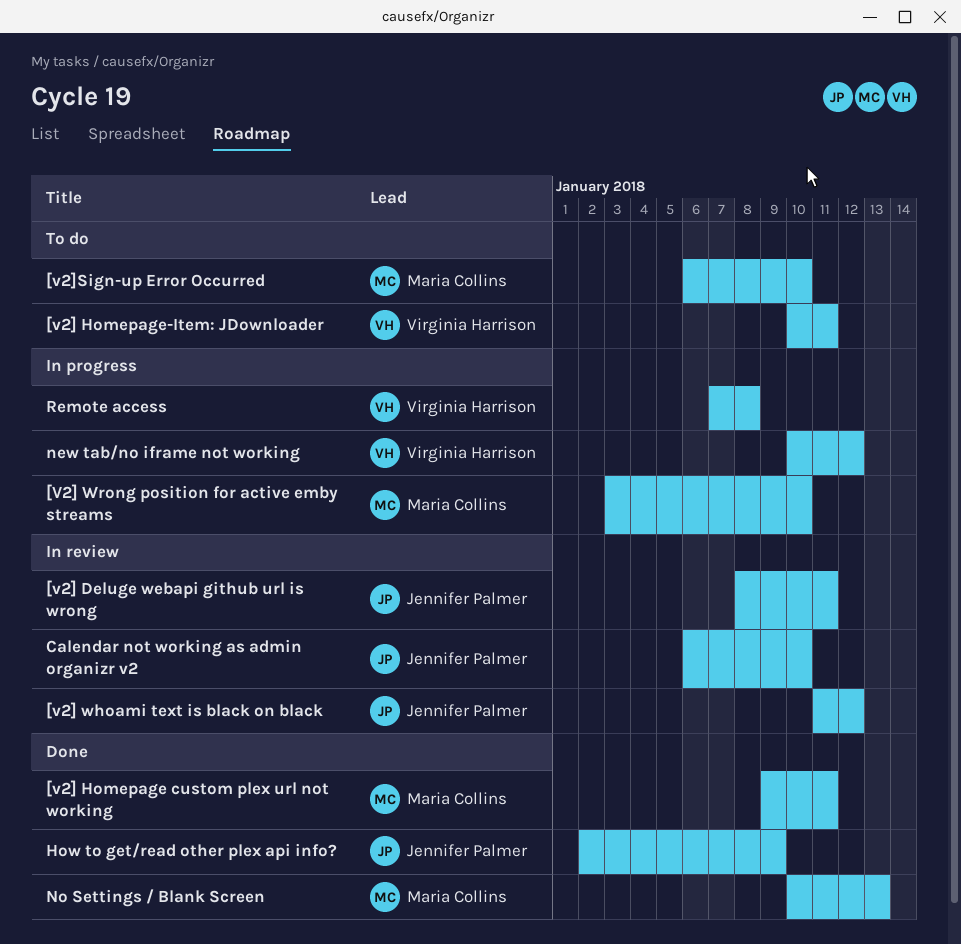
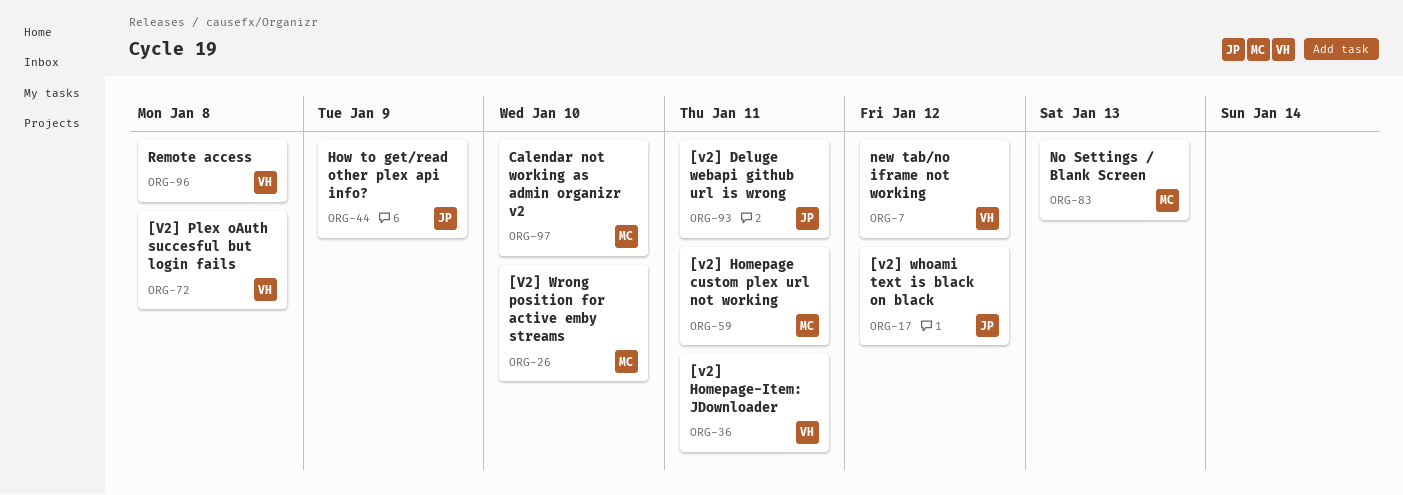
[V2] Plex oAuth succesful but login fails: none -> present
[v2]Sign-up Error Occurred: present -> none
Calendar not working as admin organizr v2, owner: Jennifer Palmer -> Maria Collins

